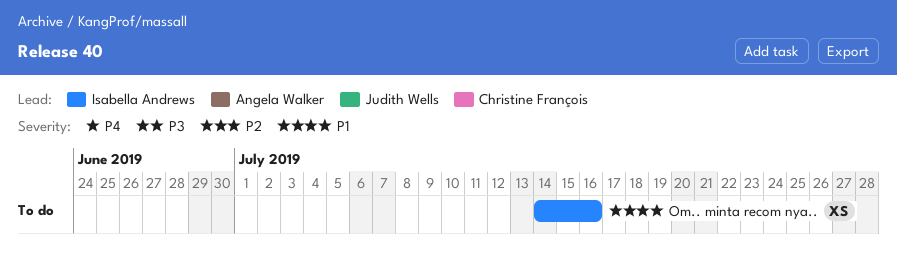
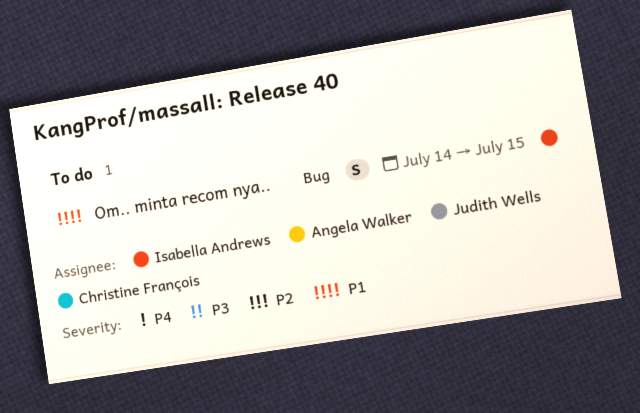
Om.. minta recom nya.., estimate: XS -> S
Om.. minta recom nya.., due: Jul 16 -> Jul 15

